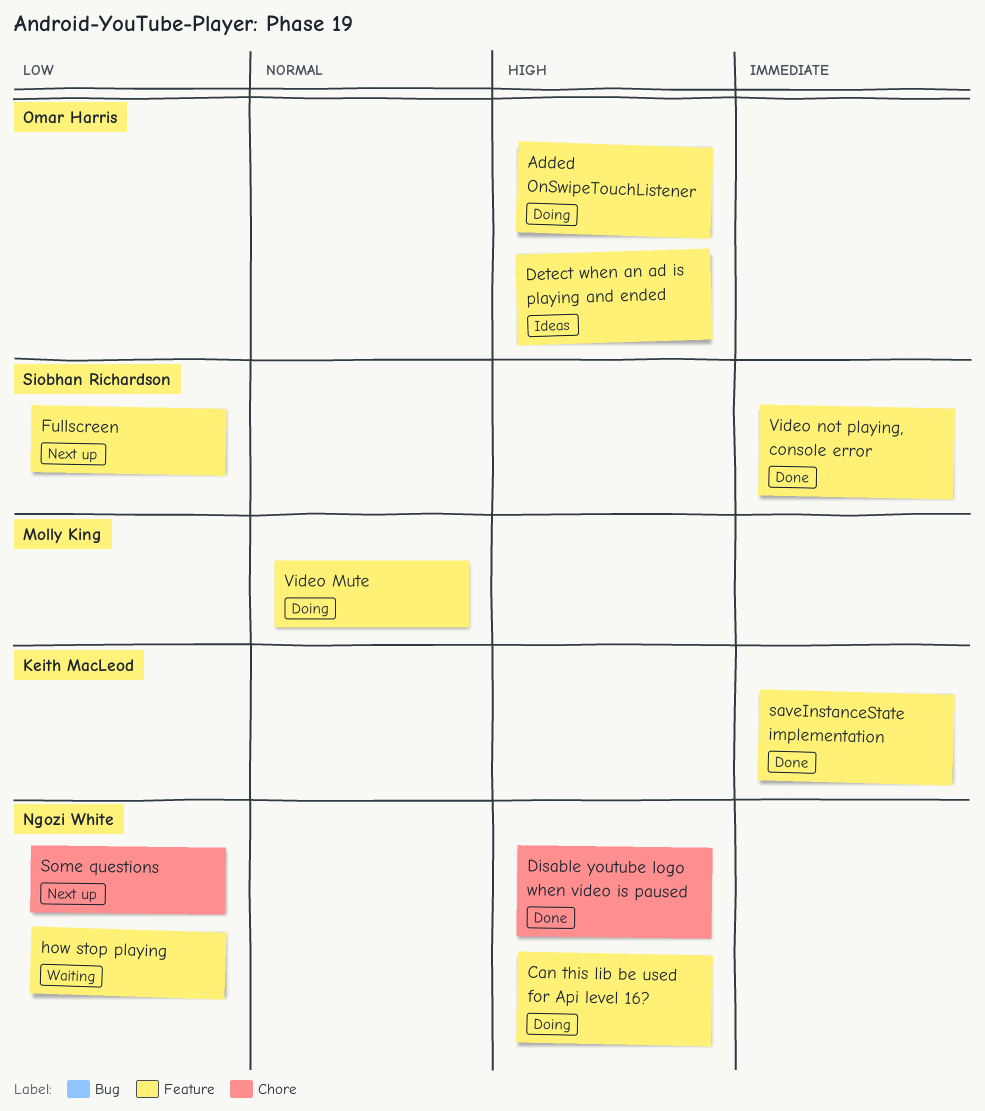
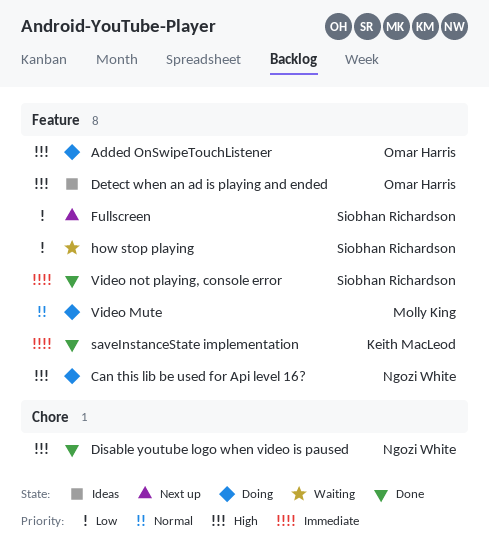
how stop playing, owner: Ngozi White -> Siobhan Richardson
Some questions: present -> none

